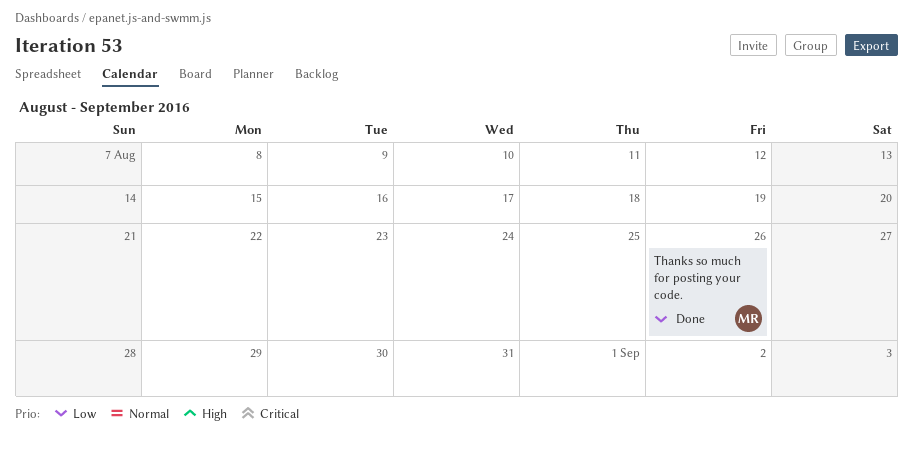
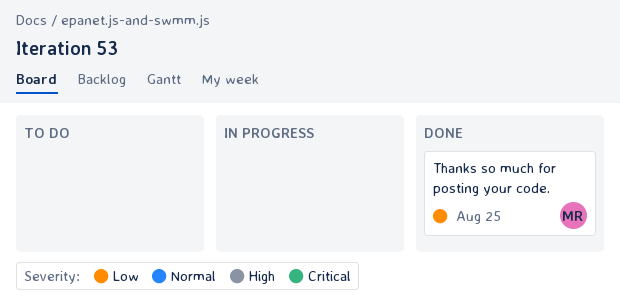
Thanks so much for posting your code., due: Aug 26 -> Aug 25

